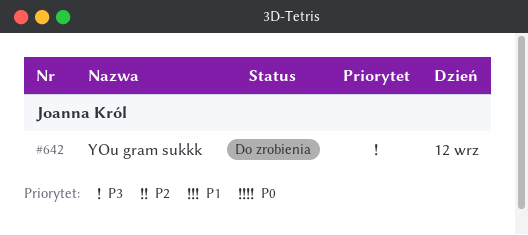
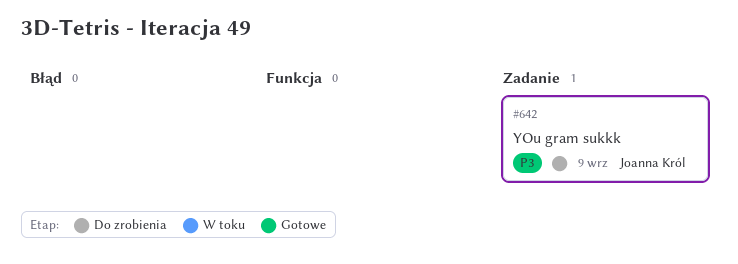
#642, day: Sep 12 -> Sep 9

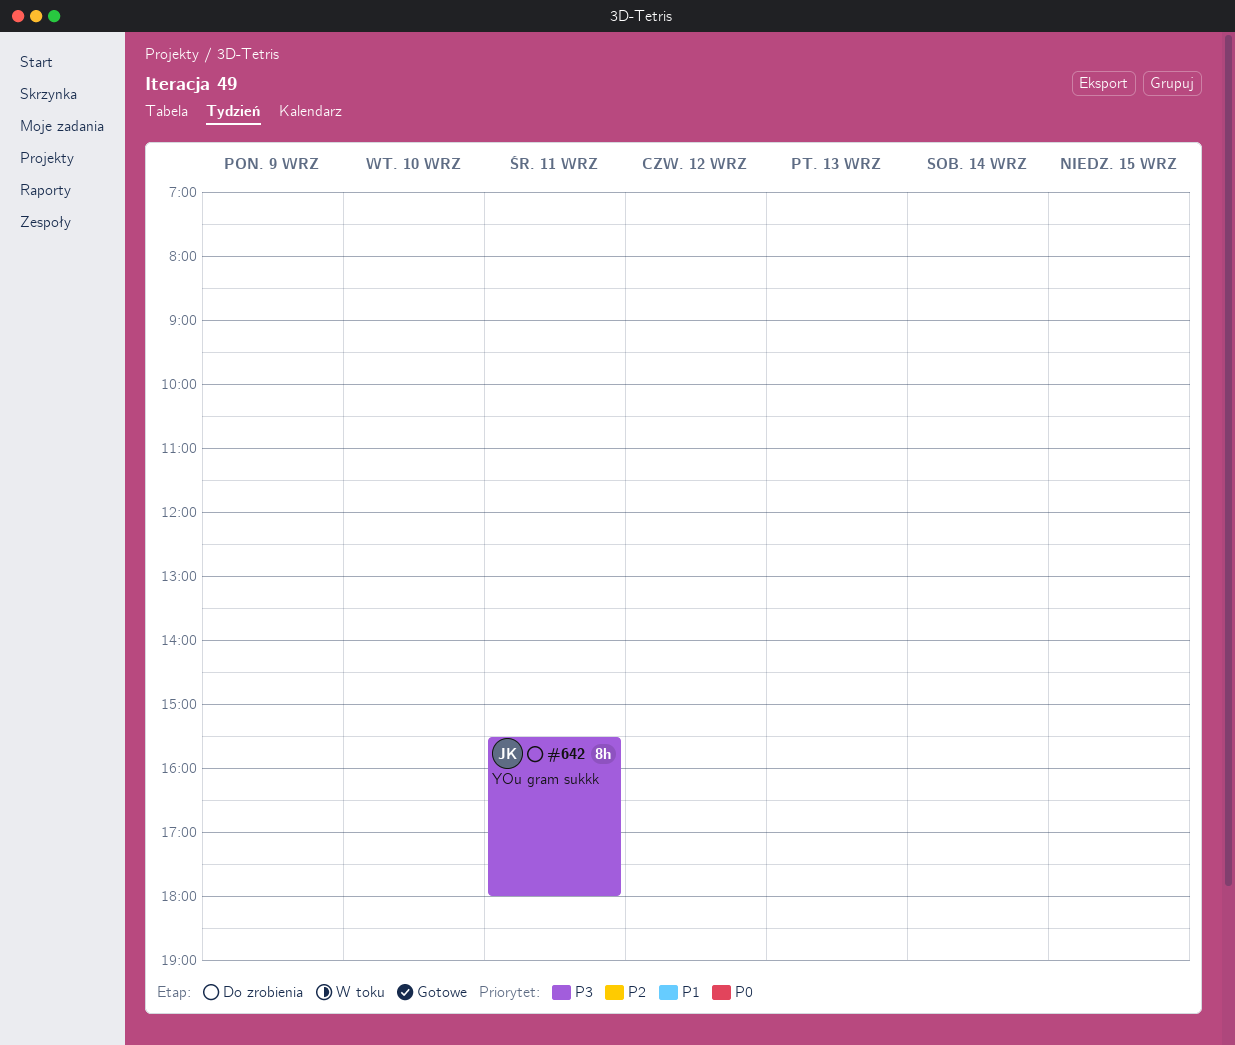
#642, day: Sep 9 -> Sep 11

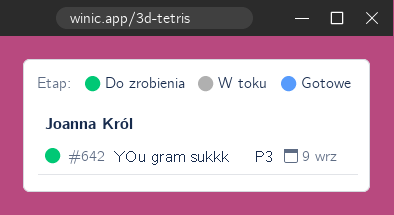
#642, day: Sep 11 -> Sep 9

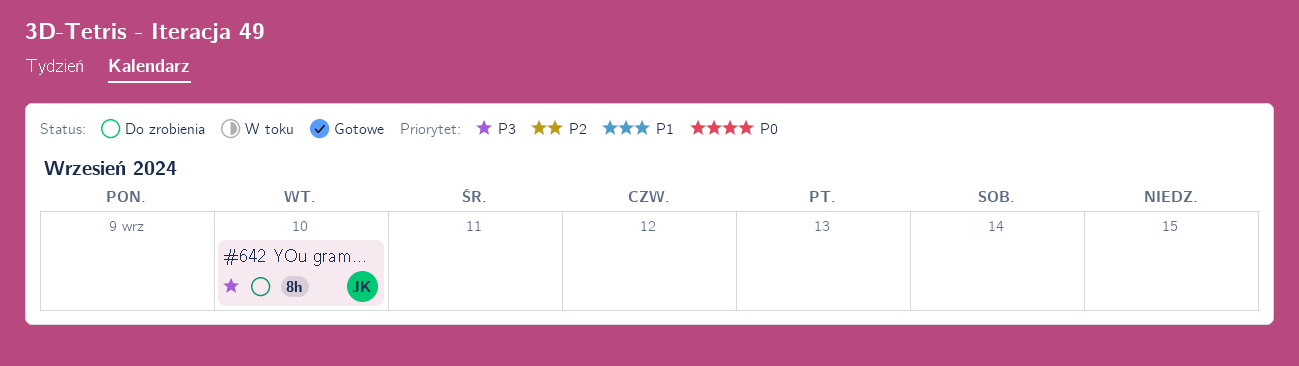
#642, day: Sep 9 -> Sep 10

